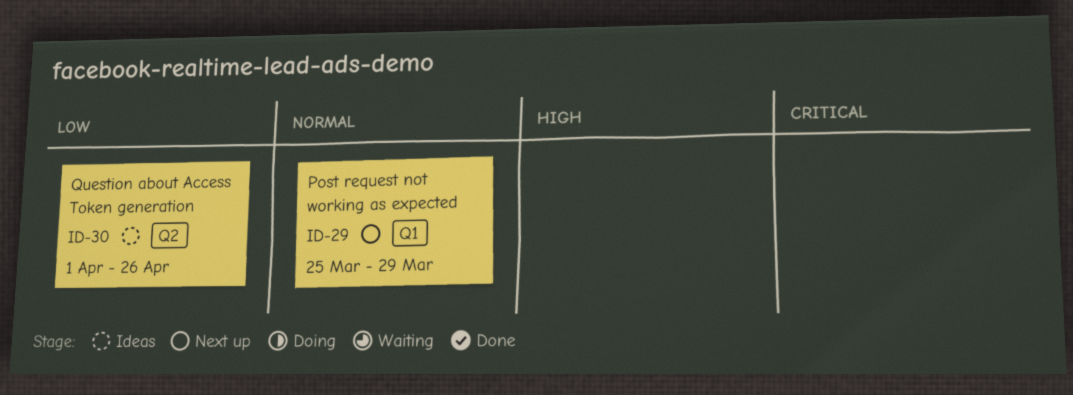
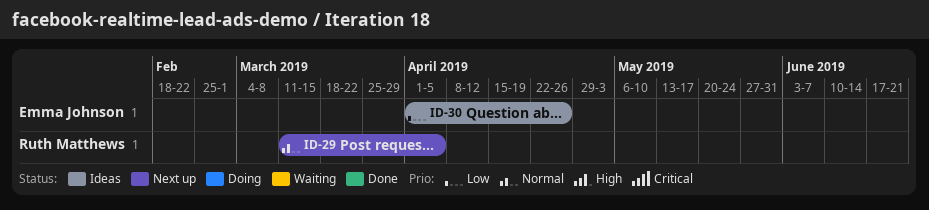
ID-29, start: Mar 25 -> Mar 11
ID-29, due: Mar 29 -> Apr 5

